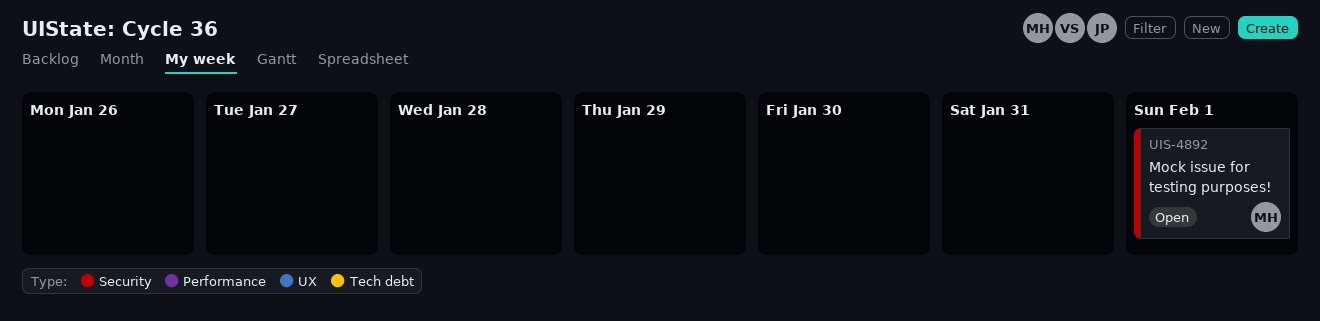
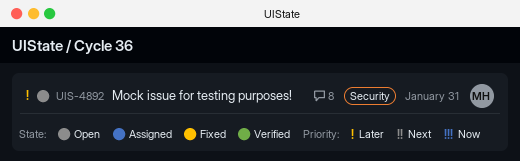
UIS-4892, due: Feb 1 -> Jan 31

